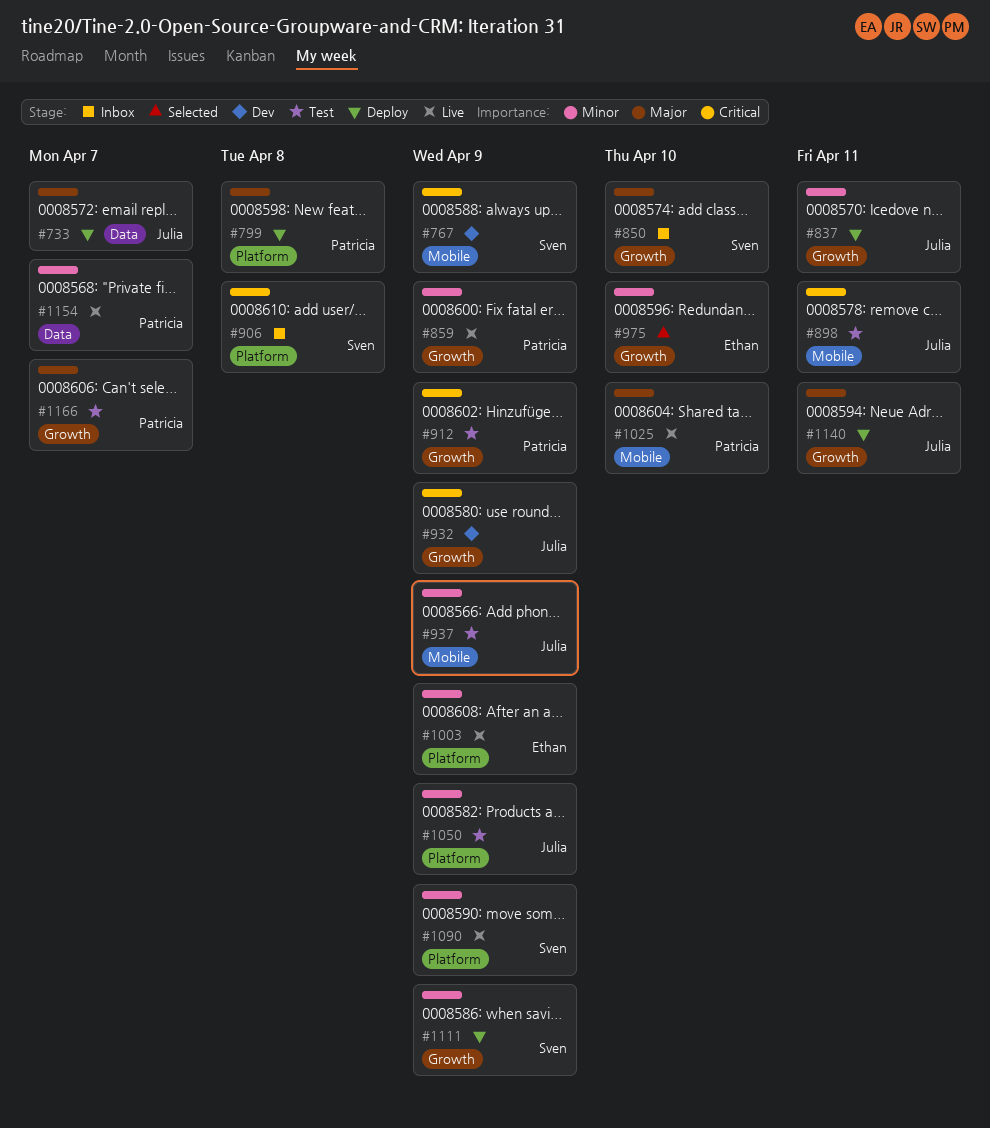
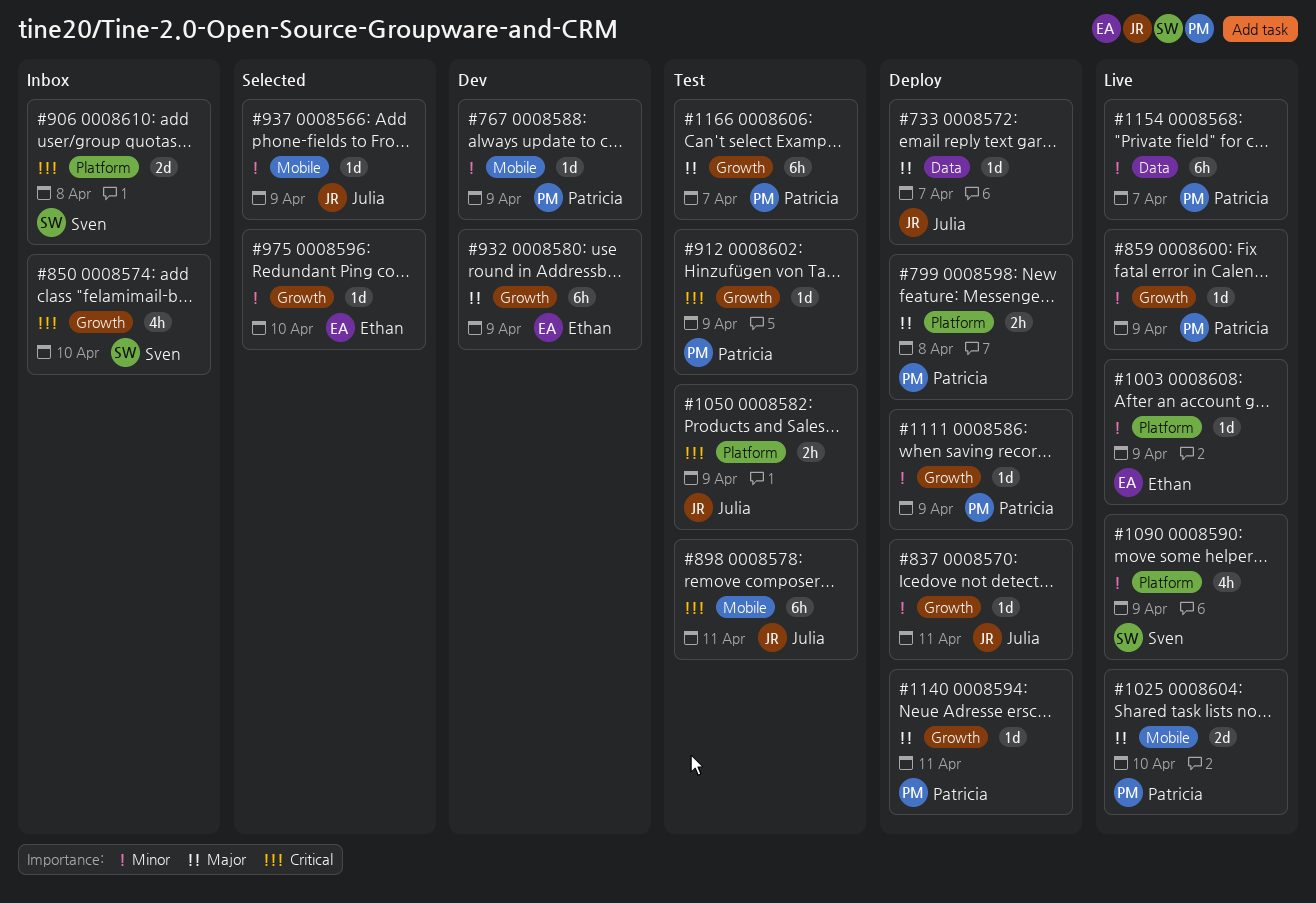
#767, owner: Sven -> Patricia
#767, priority: Critical -> Minor
#850, priority: Major -> Critical
#932, owner: Julia -> Ethan
#932, priority: Critical -> Major
#937, status: Test -> Selected
#1050, priority: Minor -> Critical
#1111, owner: Sven -> Patricia
#1140, owner: Julia -> Patricia

